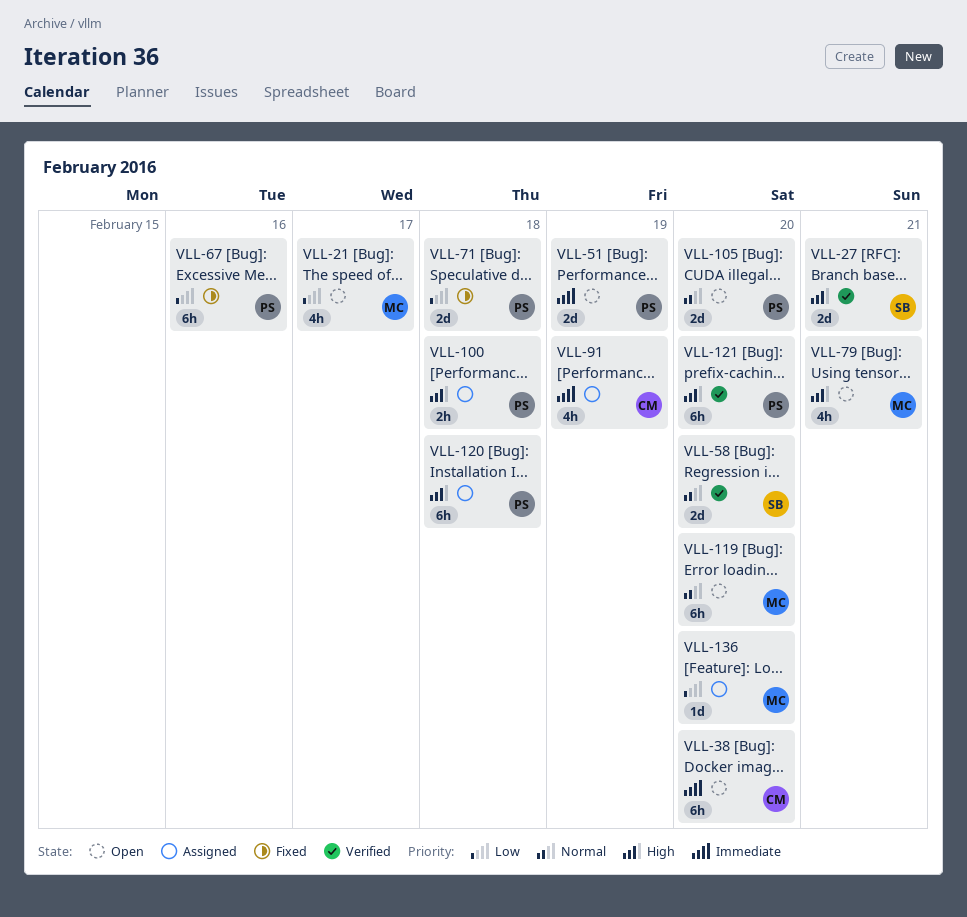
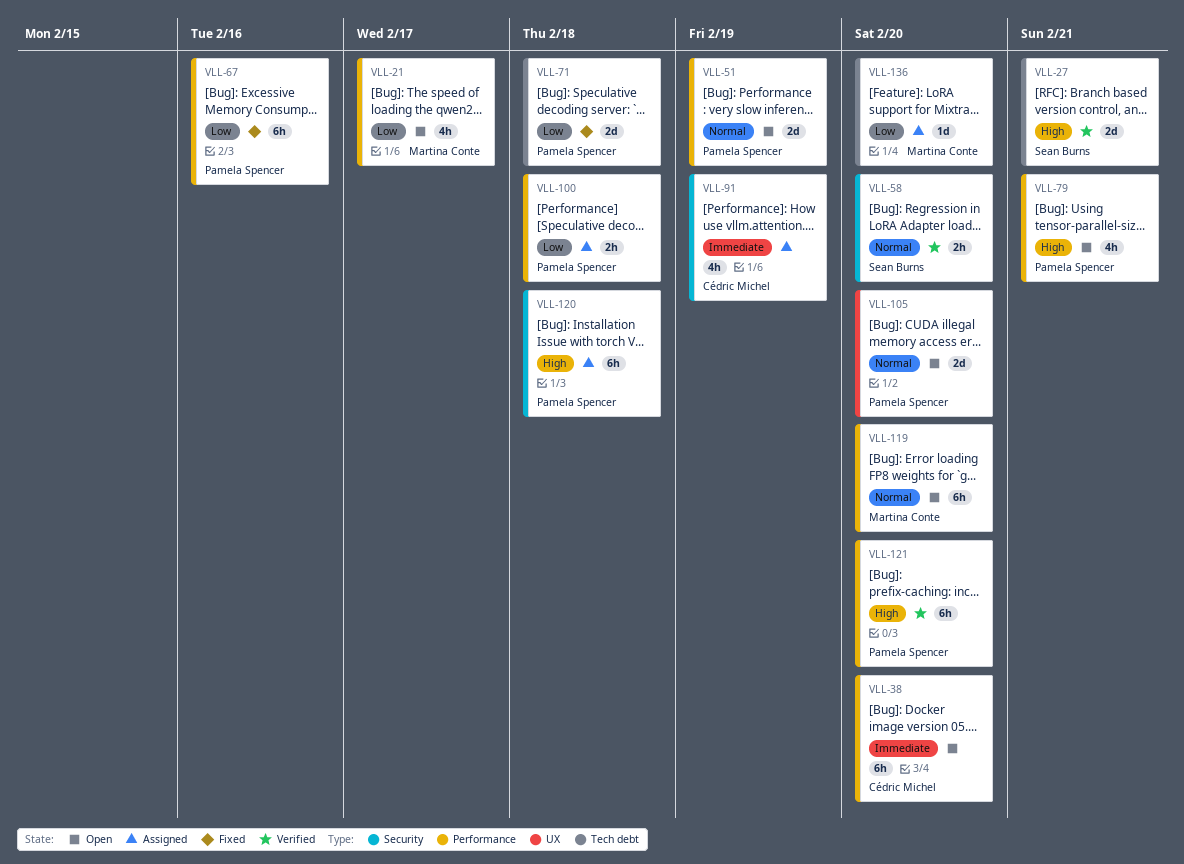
VLL-51, priority: Immediate -> Normal
VLL-58, estimate: 2d -> 2h
VLL-79, owner: Martina Conte -> Pamela Spencer
VLL-100, priority: High -> Low

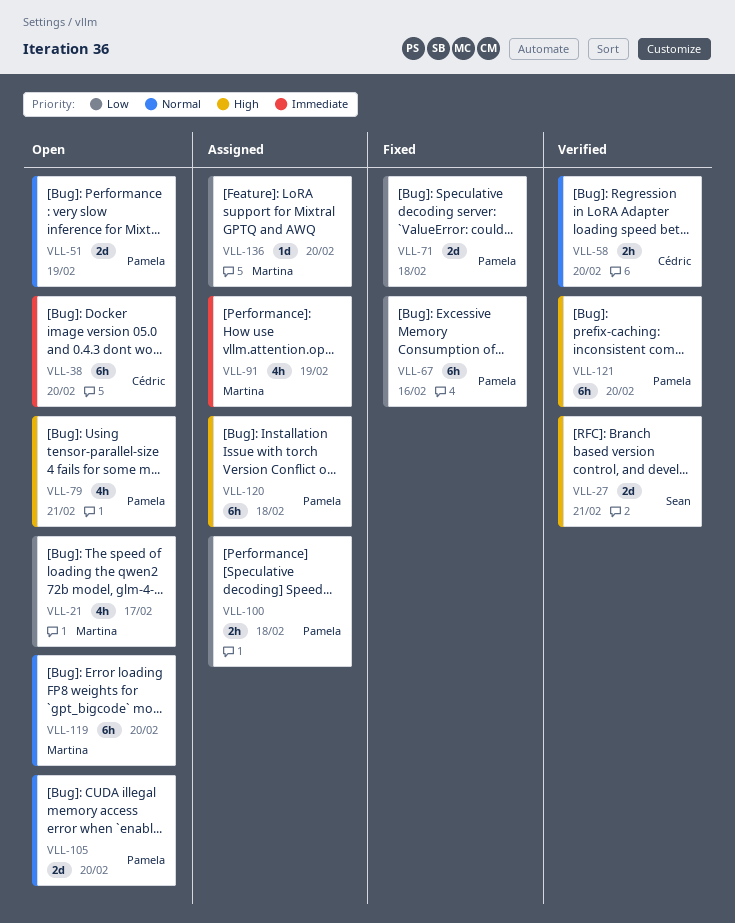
VLL-58, owner: Sean Burns -> Cédric Michel
VLL-91, owner: Cédric Michel -> Martina Conte

